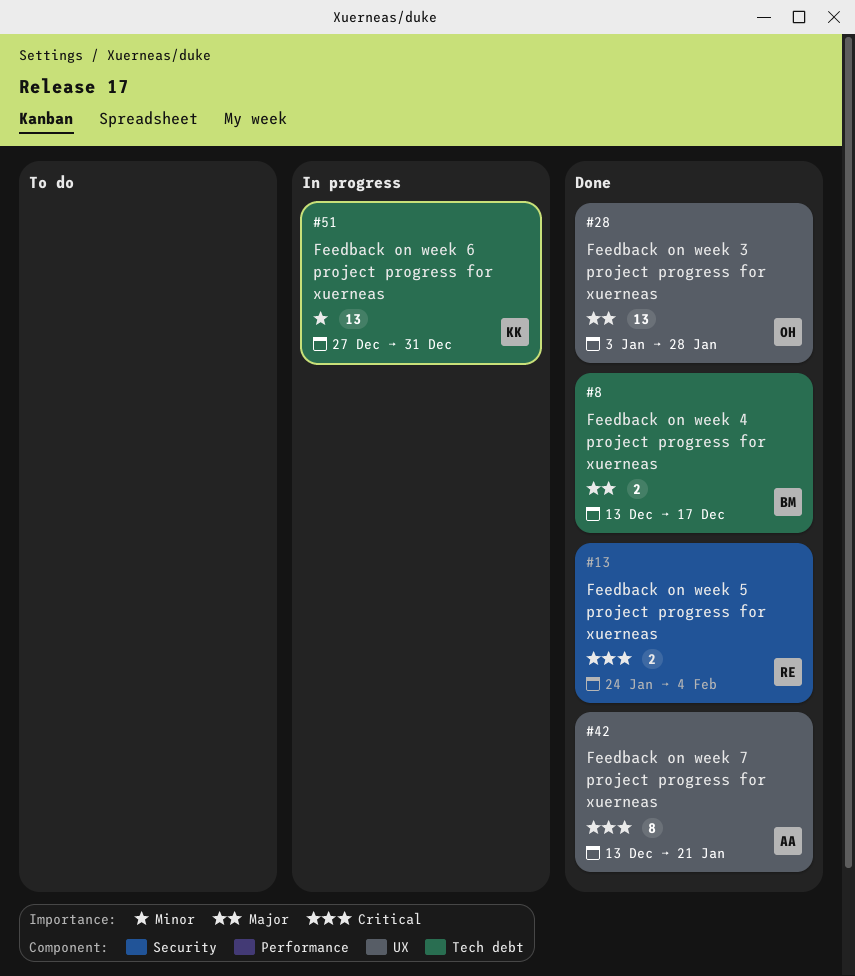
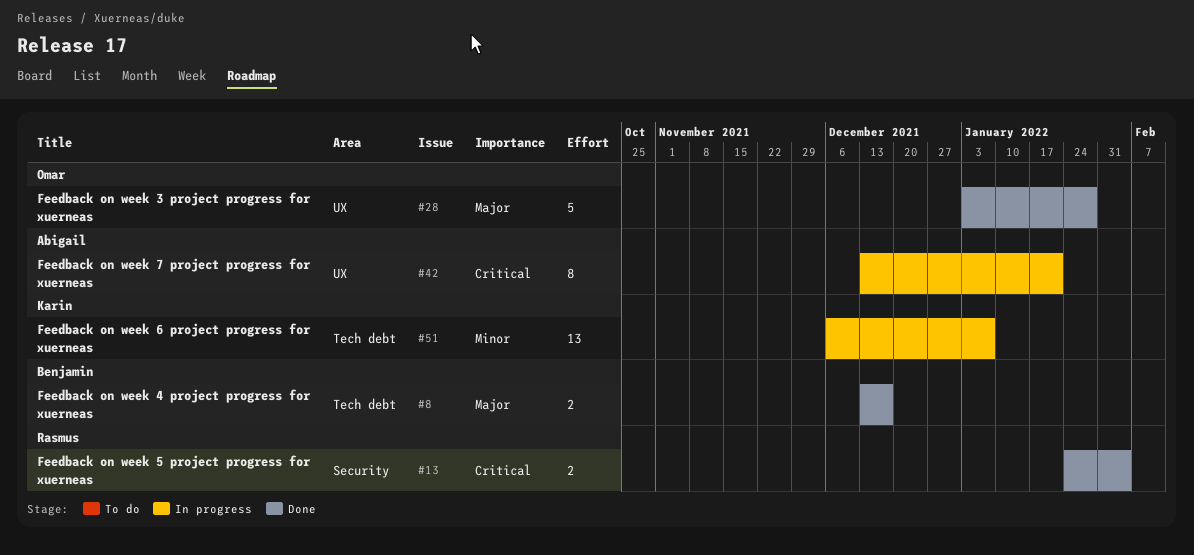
#28, estimate: 13 -> 5
#42, status: Done -> In progress
#51, start: Dec 27 -> Dec 6
#51, due: Dec 31 -> Jan 7

